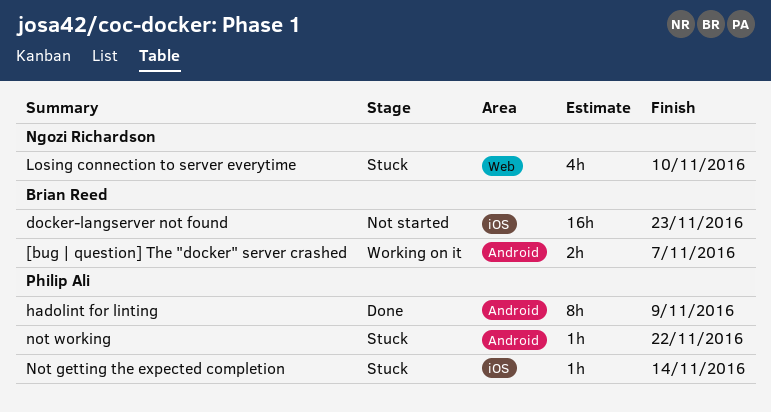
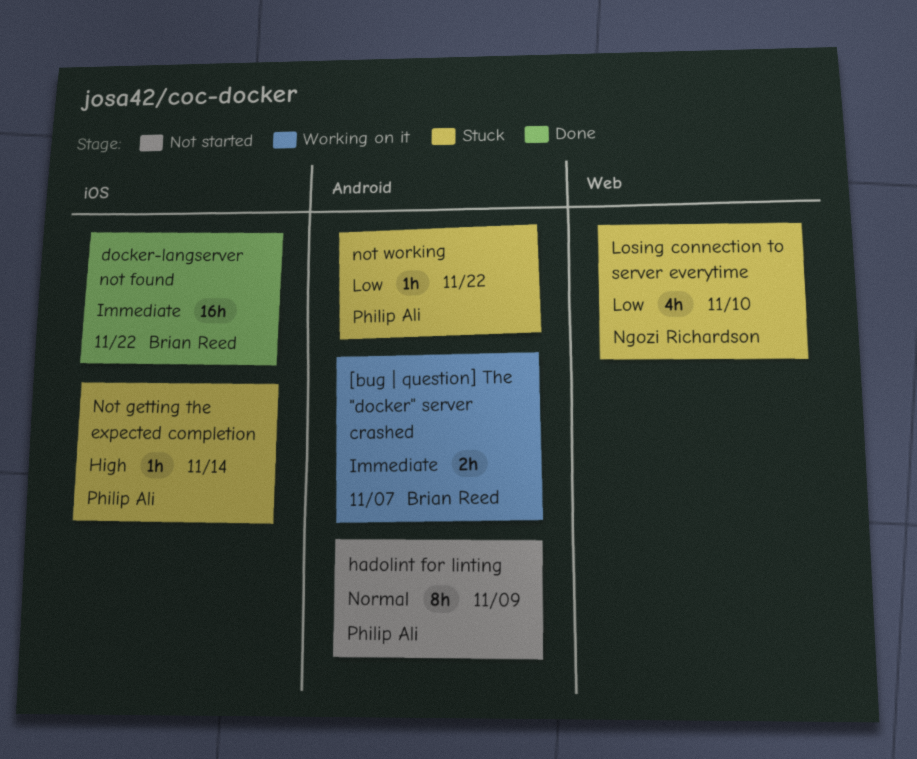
docker-langserver not found, status: Not started -> Done
docker-langserver not found, due: Nov 23 -> Nov 22
hadolint for linting, status: Done -> Not started

